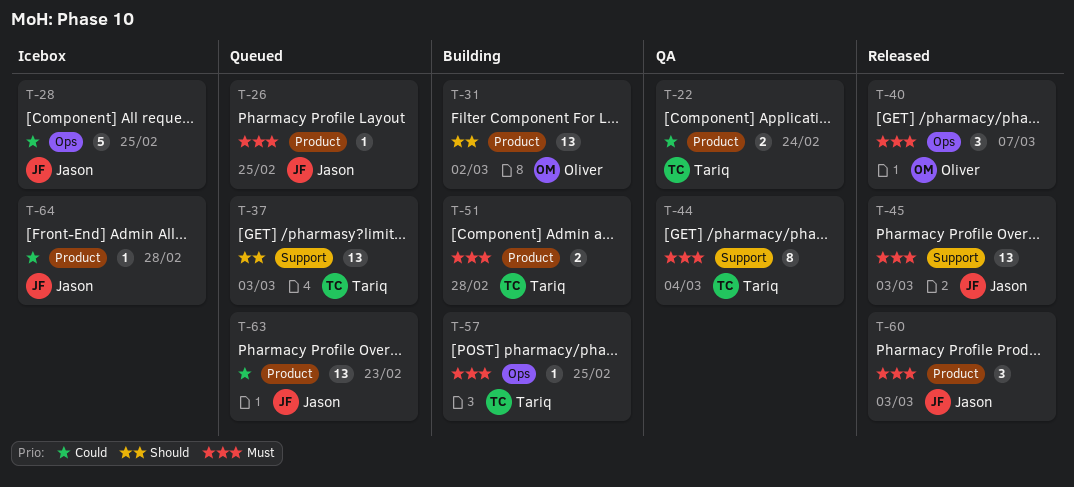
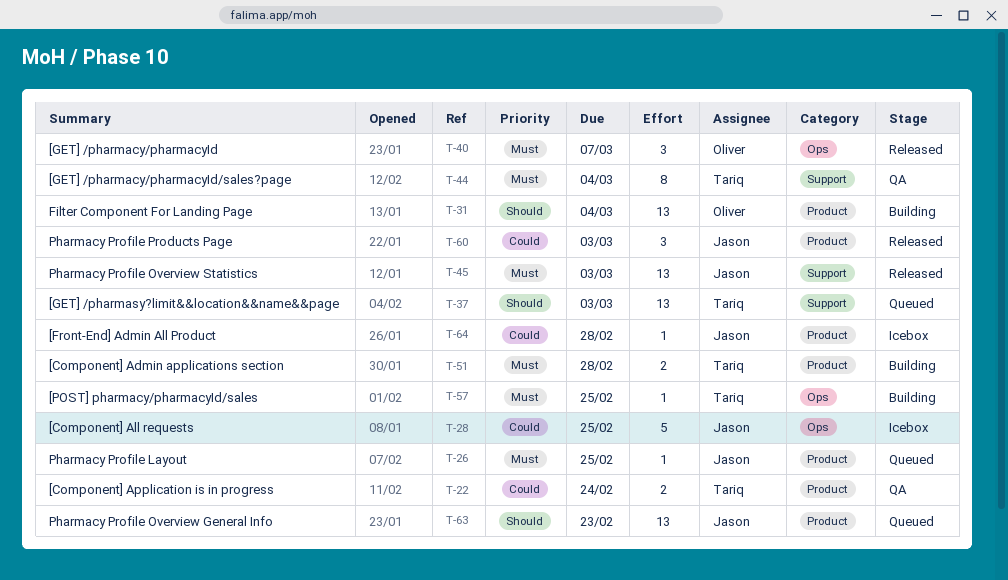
T-31, due: Mar 2 -> Mar 4
T-60, priority: Must -> Could
T-63, priority: Could -> Should

